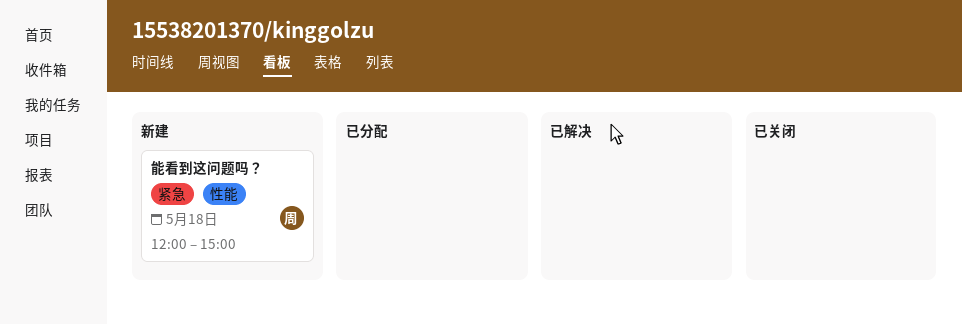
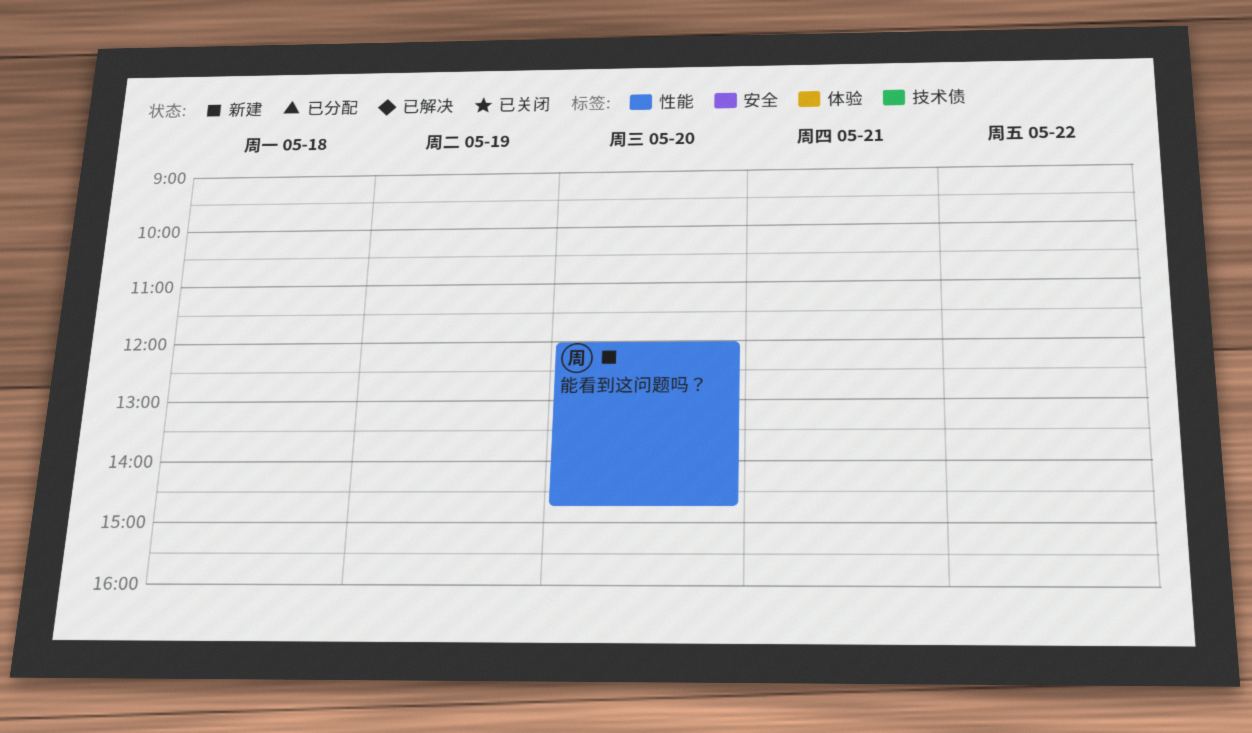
能看到这问题吗？, day: May 18 -> May 20
能看到这问题吗？, ends: 15:00 -> 14:45

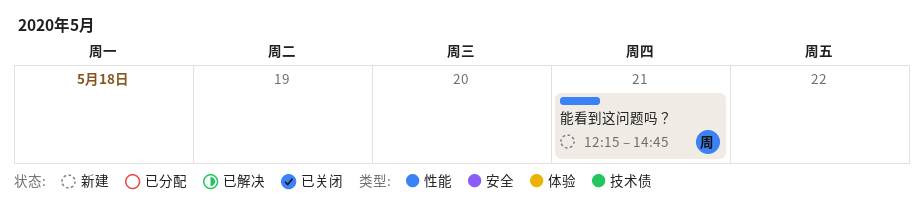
能看到这问题吗？, day: May 20 -> May 21
能看到这问题吗？, begins: 12:00 -> 12:15

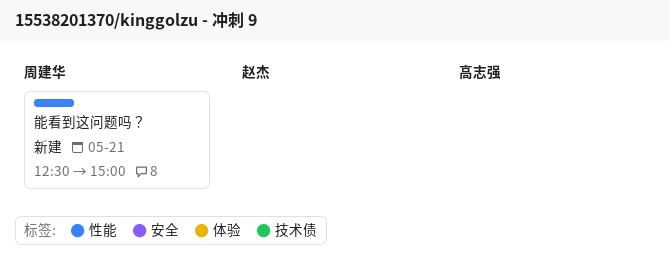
能看到这问题吗？, begins: 12:15 -> 12:30
能看到这问题吗？, ends: 14:45 -> 15:00

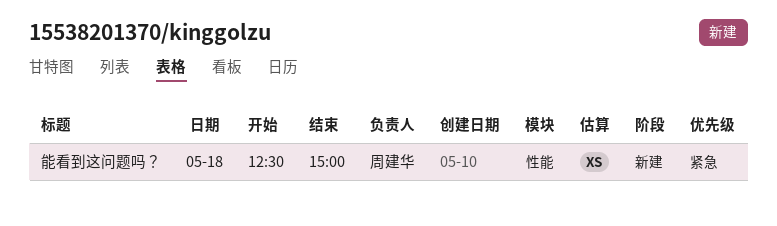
能看到这问题吗？, day: May 21 -> May 18

